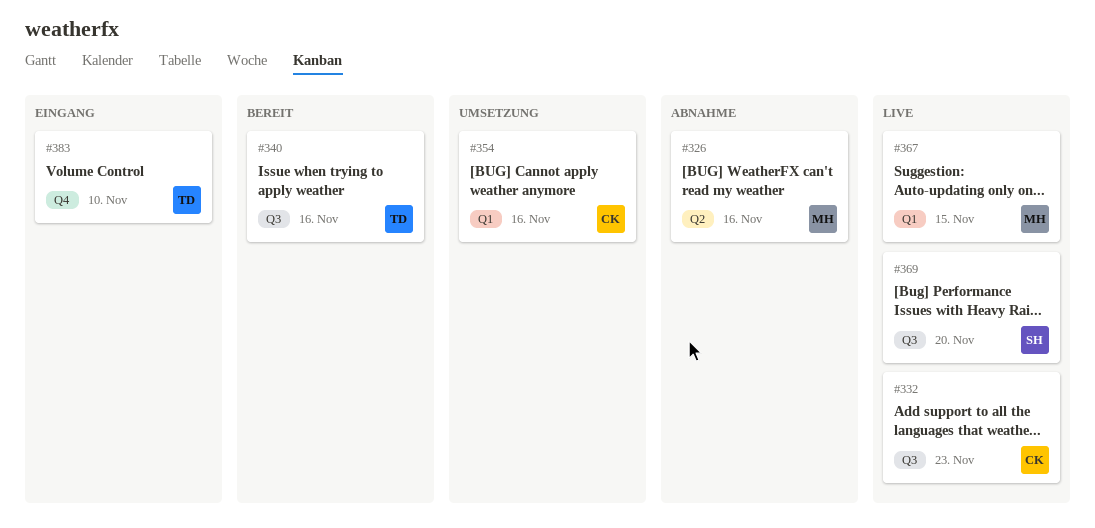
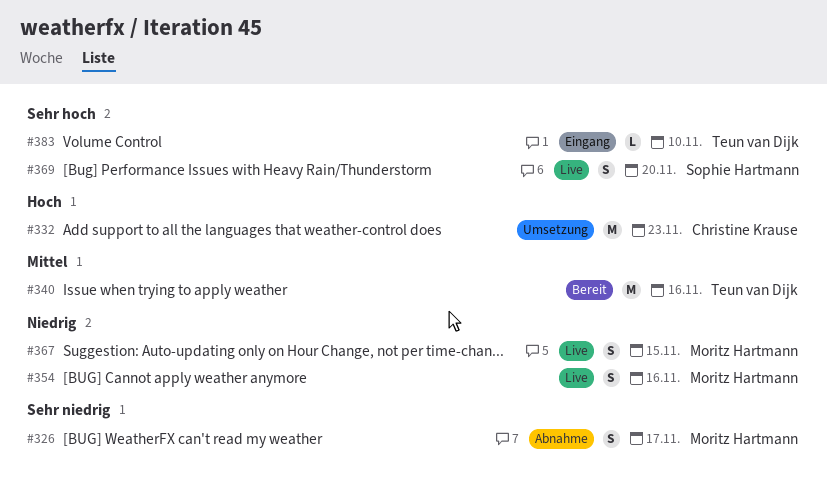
#326, due: Nov 16 -> Nov 17
#332, status: Live -> Umsetzung
#354, status: Umsetzung -> Live
#354, owner: Christine Krause -> Moritz Hartmann

